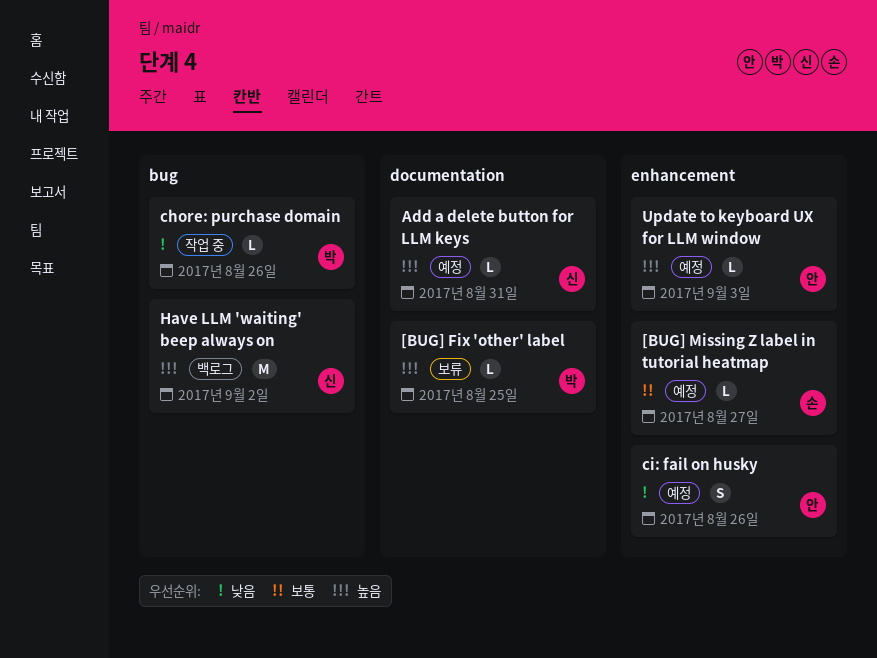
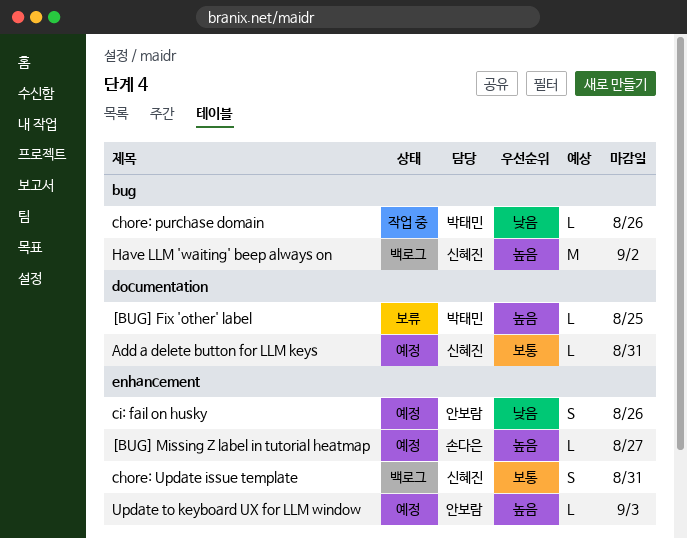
[BUG] Missing Z label in tutorial heatmap, priority: 보통 -> 높음
Add a delete button for LLM keys, priority: 높음 -> 보통
chore: Update issue template: none -> present

